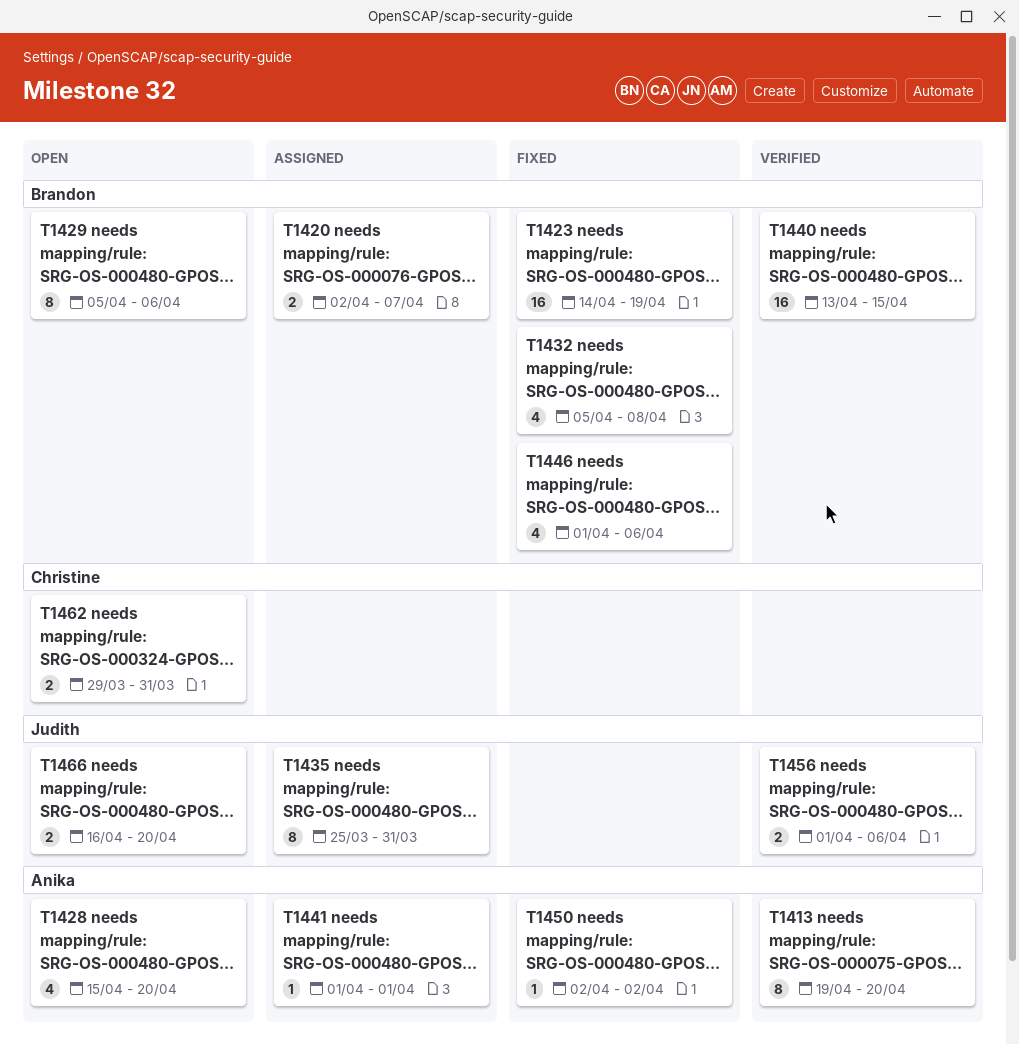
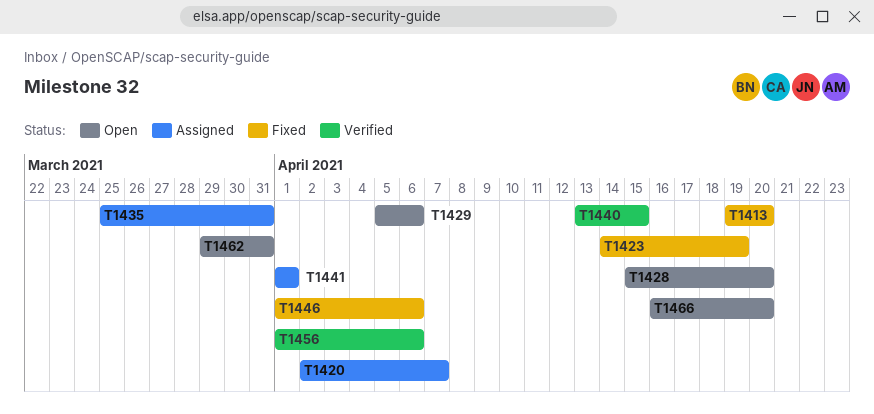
T1413, status: Verified -> Fixed
T1432: present -> none
T1450: present -> none

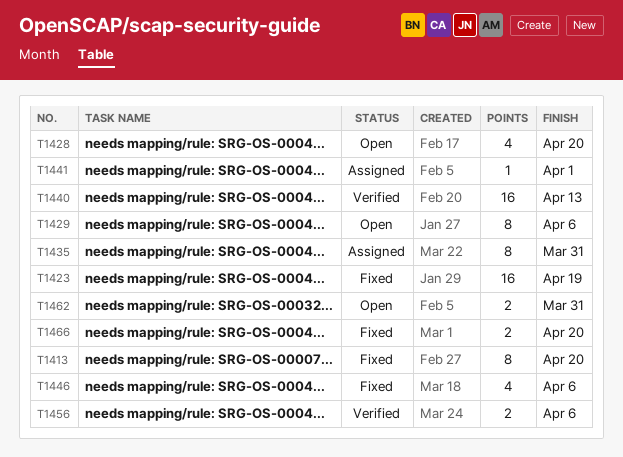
T1420: present -> none
T1440, due: Apr 15 -> Apr 13
T1466, status: Open -> Fixed

